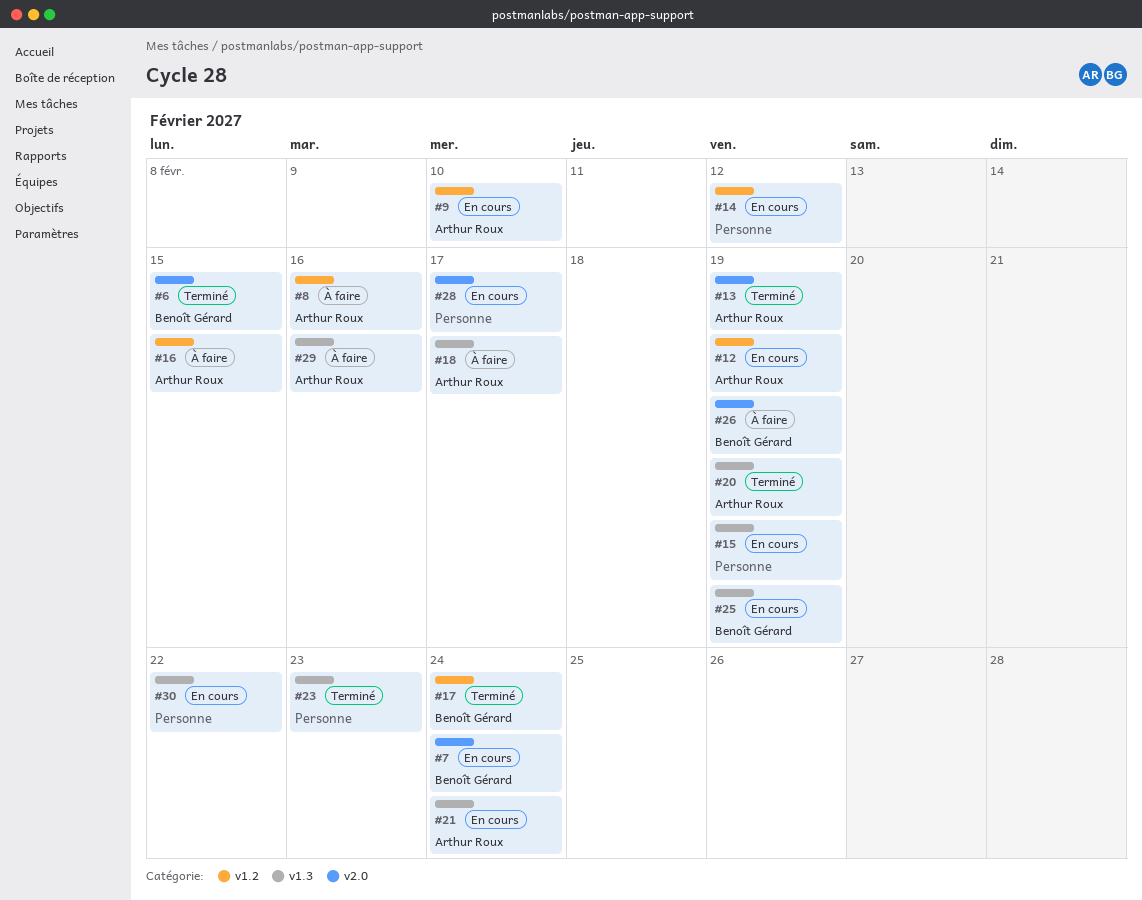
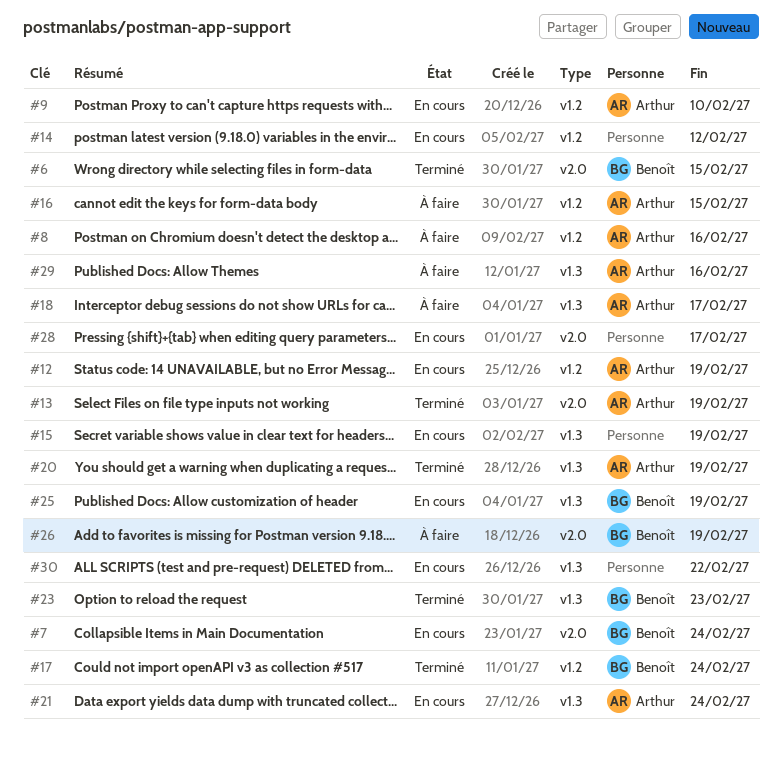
#23, owner: none -> Benoît Gérard

